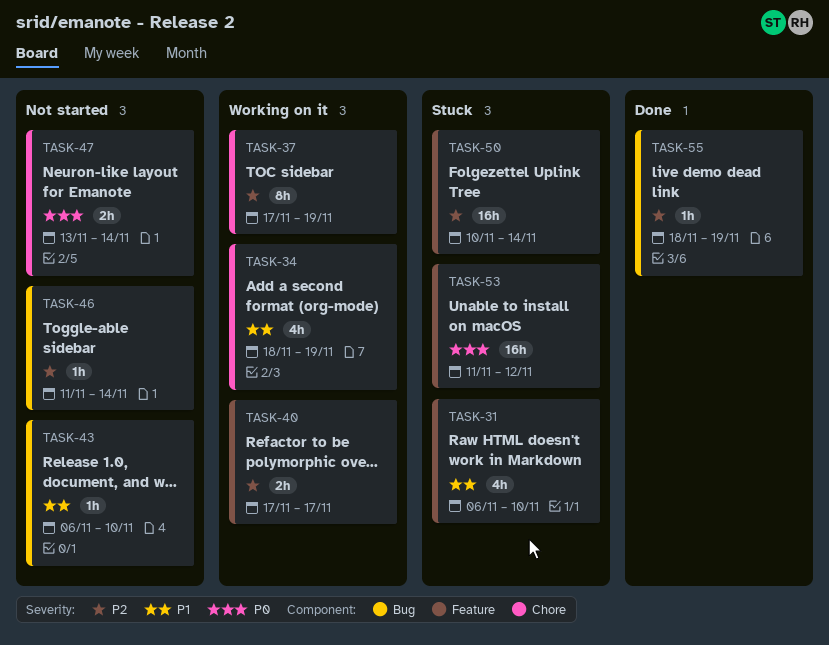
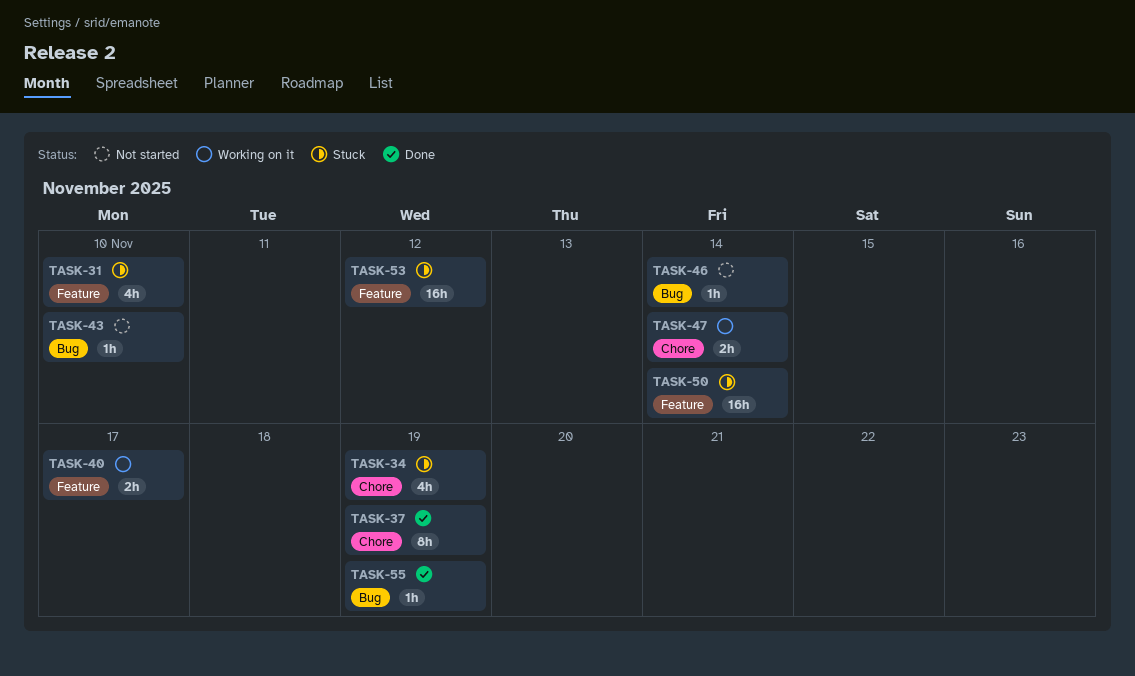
TASK-34, status: Working on it -> Stuck
TASK-37, status: Working on it -> Done
TASK-47, status: Not started -> Working on it

